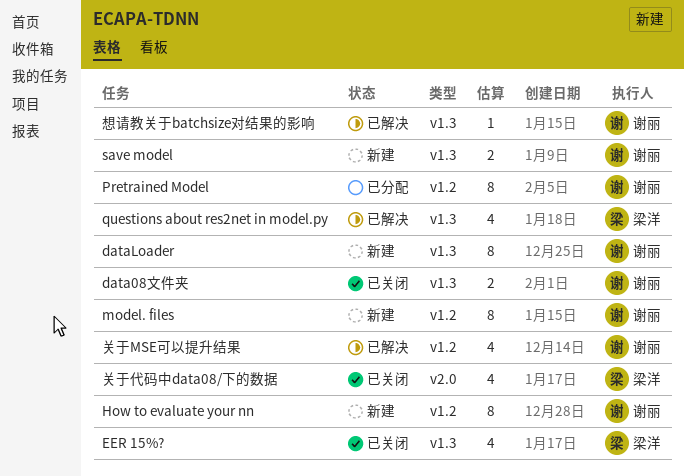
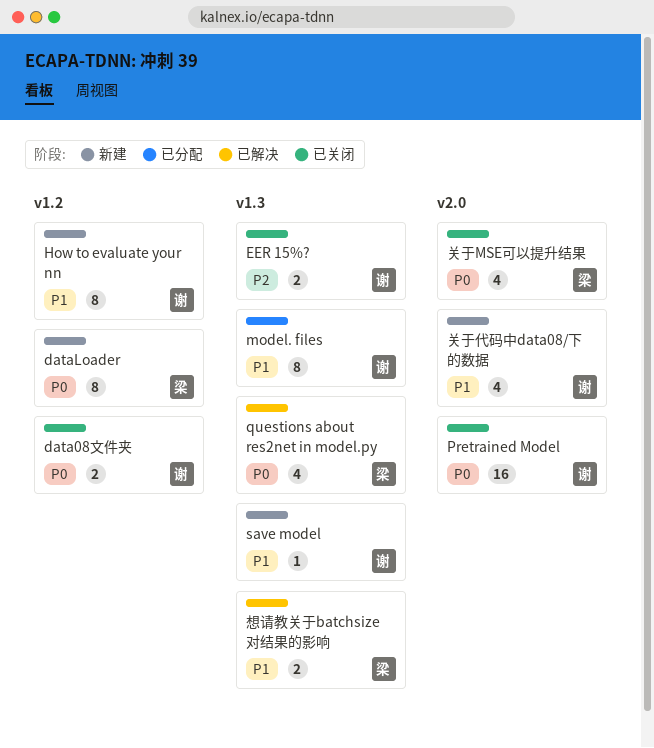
data08文件夹, label: v1.3 -> v1.2
dataLoader, owner: 谢丽 -> 梁洋
dataLoader, label: v1.3 -> v1.2
EER 15%?, owner: 梁洋 -> 谢丽
EER 15%?, estimate: 4 -> 2
model. files, status: 新建 -> 已分配
model. files, label: v1.2 -> v1.3
Pretrained Model, status: 已分配 -> 已关闭
Pretrained Model, label: v1.2 -> v2.0
Pretrained Model, estimate: 8 -> 16
save model, estimate: 2 -> 1
关于MSE可以提升结果, status: 已解决 -> 已关闭
关于MSE可以提升结果, owner: 谢丽 -> 梁洋
关于MSE可以提升结果, label: v1.2 -> v2.0
关于代码中data08/下的数据, status: 已关闭 -> 新建
关于代码中data08/下的数据, owner: 梁洋 -> 谢丽
想请教关于batchsize对结果的影响, owner: 谢丽 -> 梁洋
想请教关于batchsize对结果的影响, estimate: 1 -> 2

